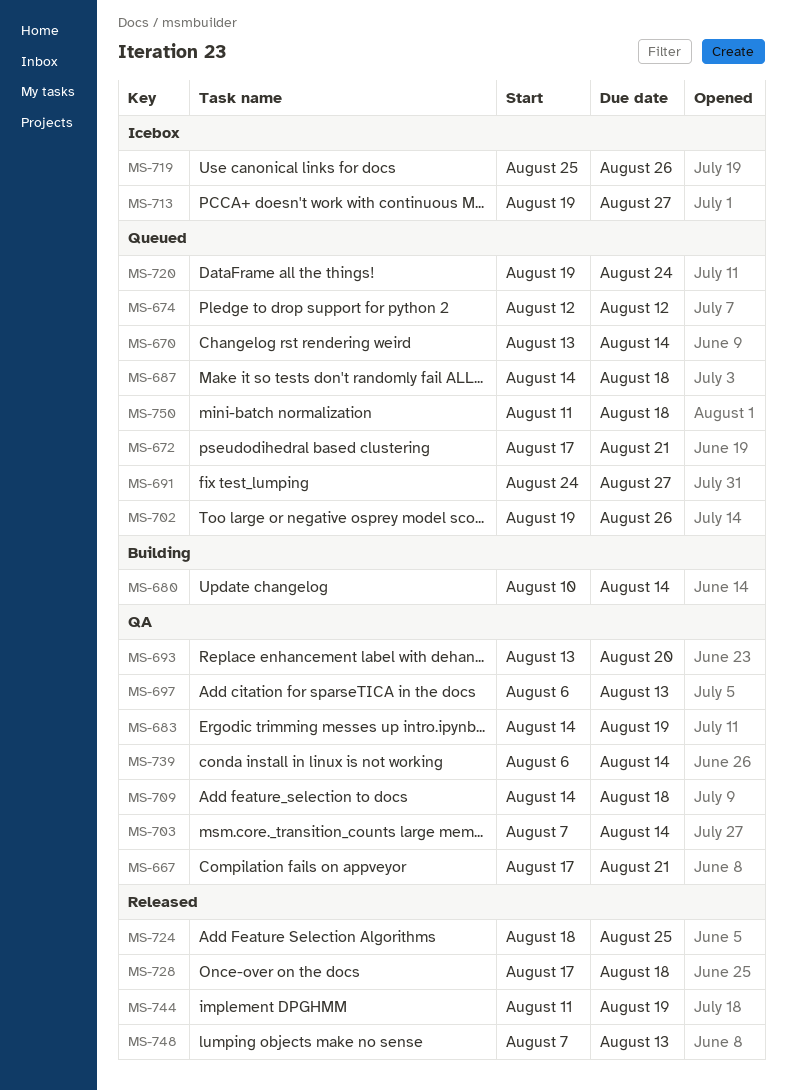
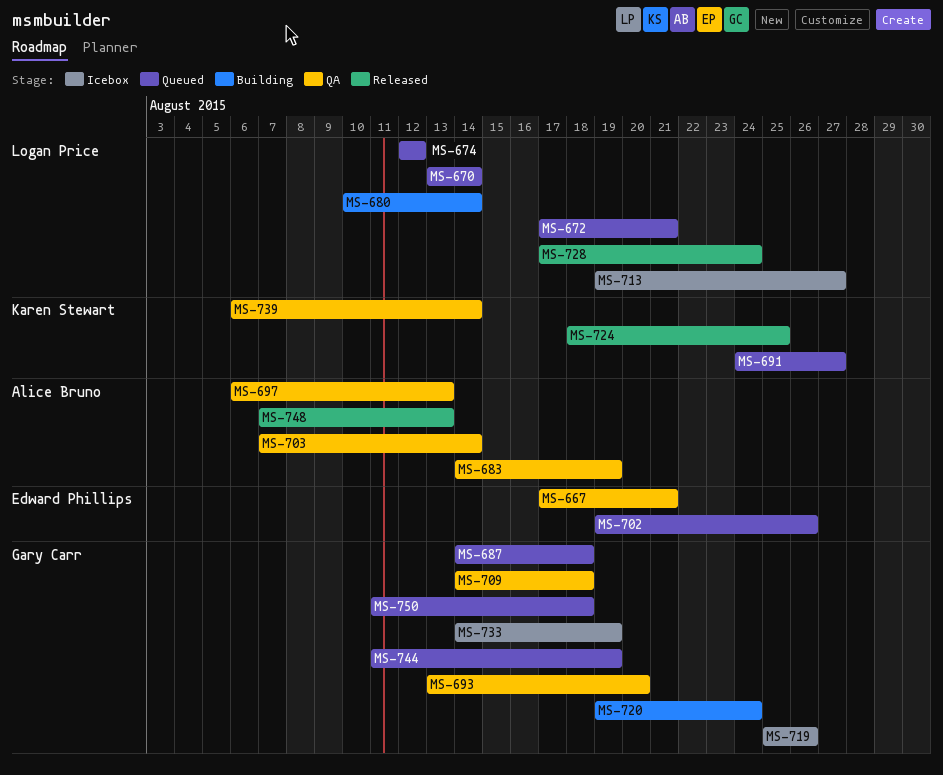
MS-720, status: Queued -> Building
MS-728, due: Aug 18 -> Aug 24
MS-733: none -> present
MS-744, status: Released -> Queued

